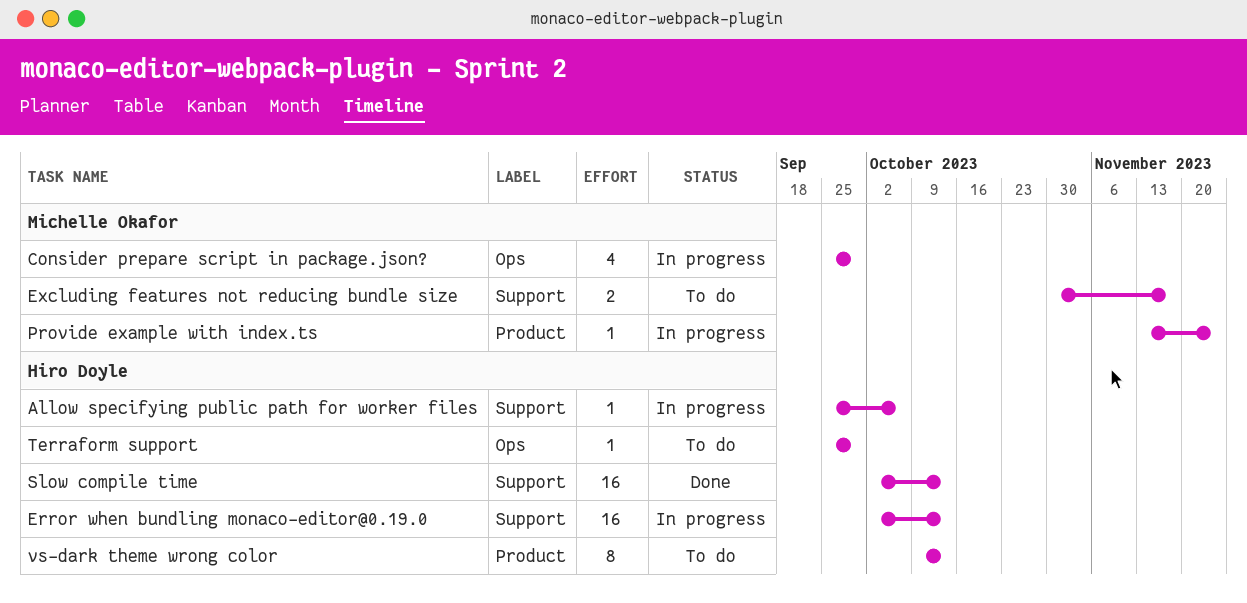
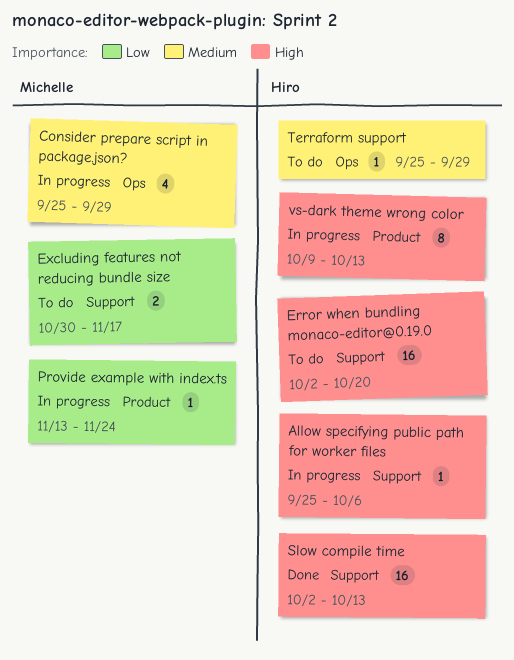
Error when bundling monaco-editor@0.19.0, status: In progress -> To do
Error when bundling monaco-editor@0.19.0, due: Oct 13 -> Oct 20
vs-dark theme wrong color, status: To do -> In progress

